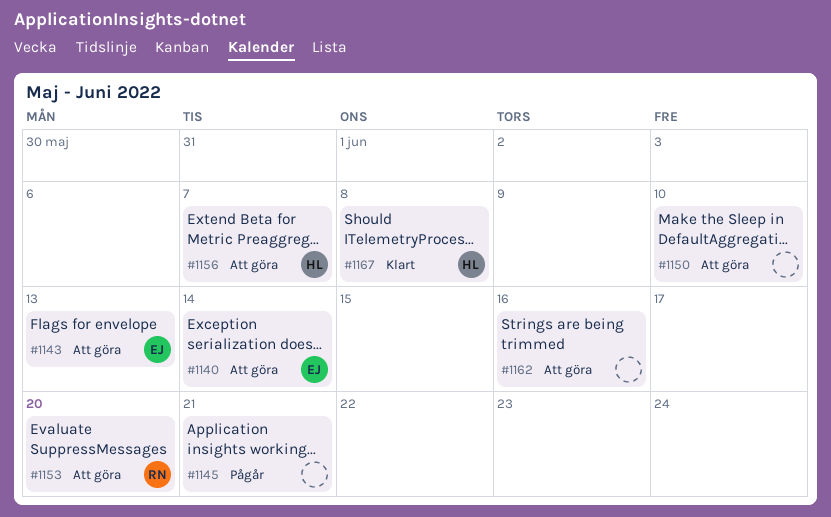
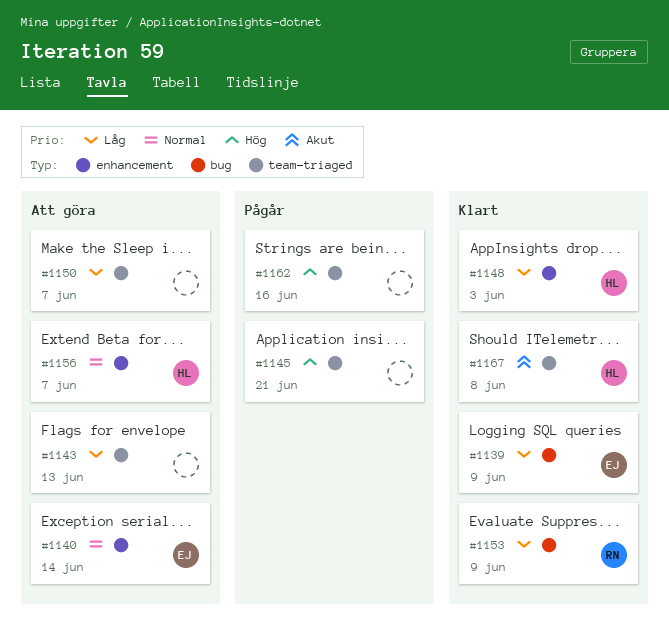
#1139: none -> present
#1143, owner: EJ -> none
#1148: none -> present
#1150, due: Jun 10 -> Jun 7
#1153, status: Att göra -> Klart
#1153, due: Jun 20 -> Jun 9
#1162, status: Att göra -> Pågår

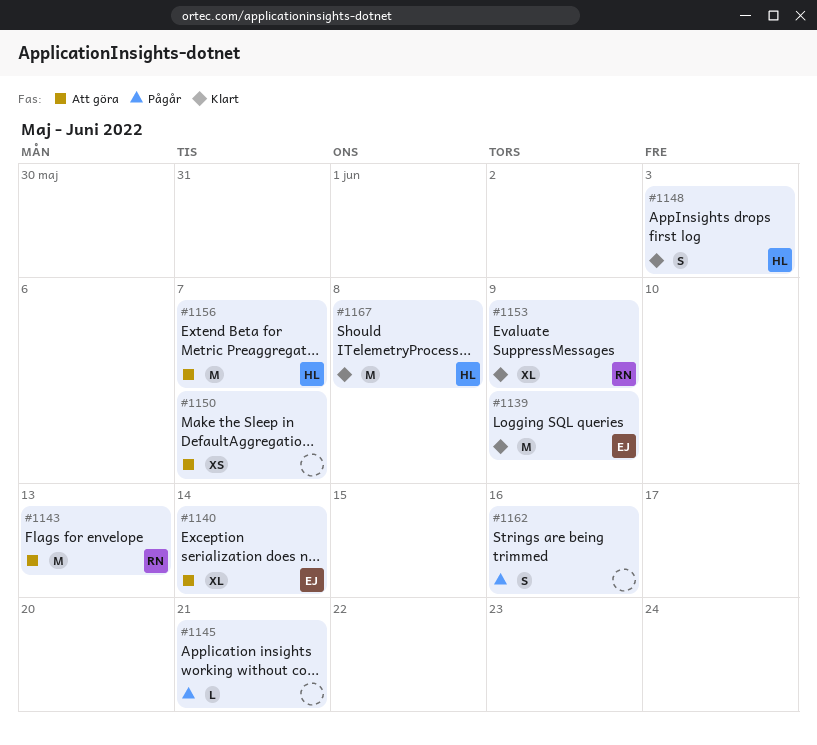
#1143, owner: none -> RN

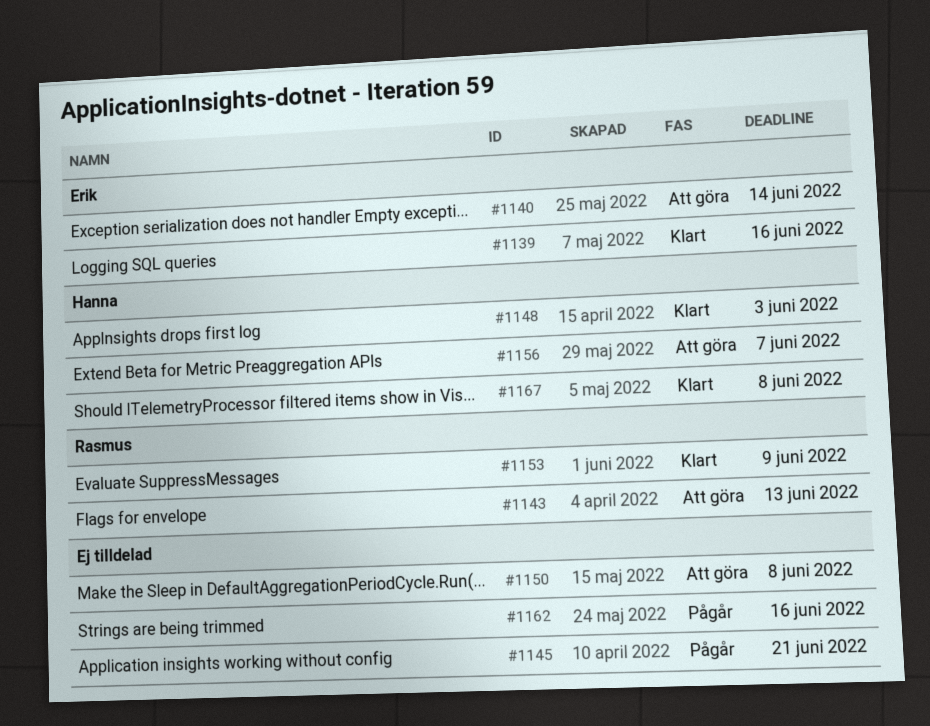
#1139, due: Jun 9 -> Jun 16
#1150, due: Jun 7 -> Jun 8

